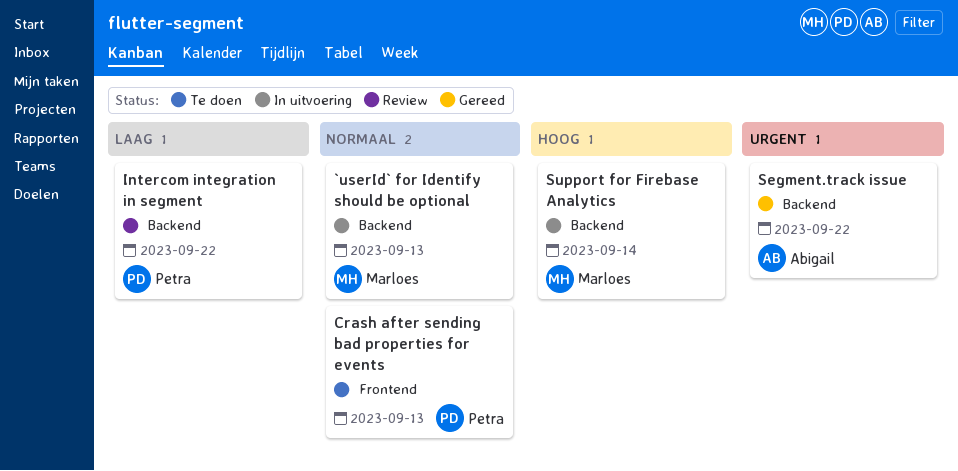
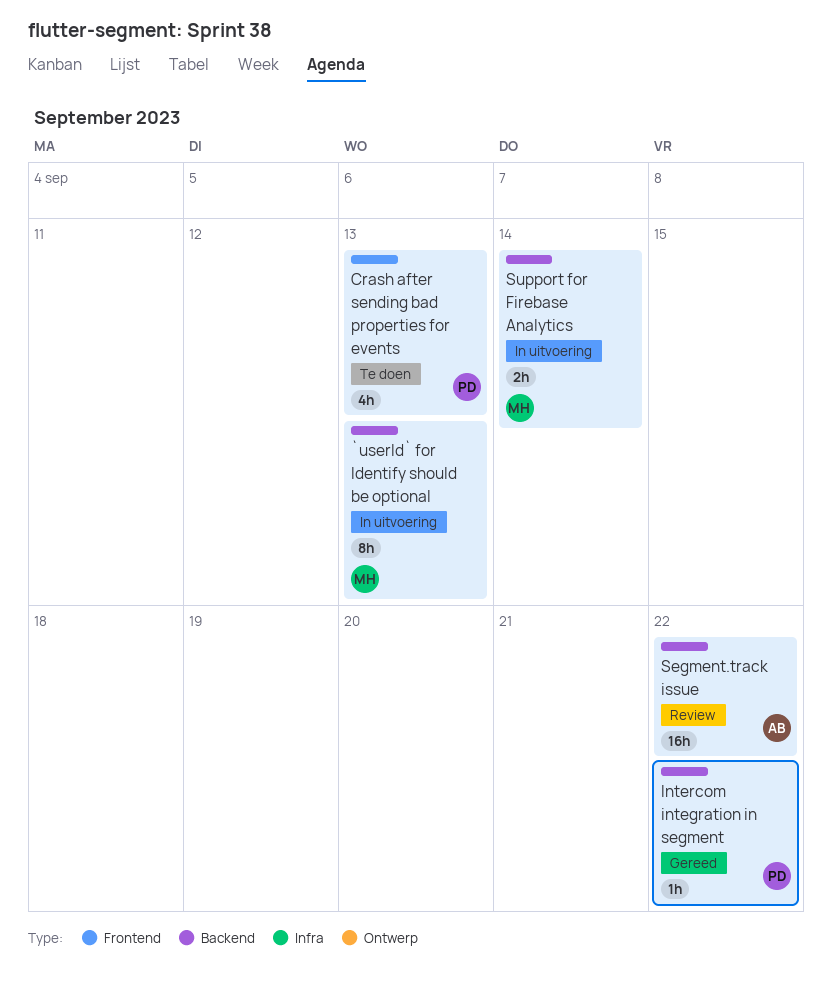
Intercom integration in segment, status: Review -> Gereed
Segment.track issue, status: Gereed -> Review

